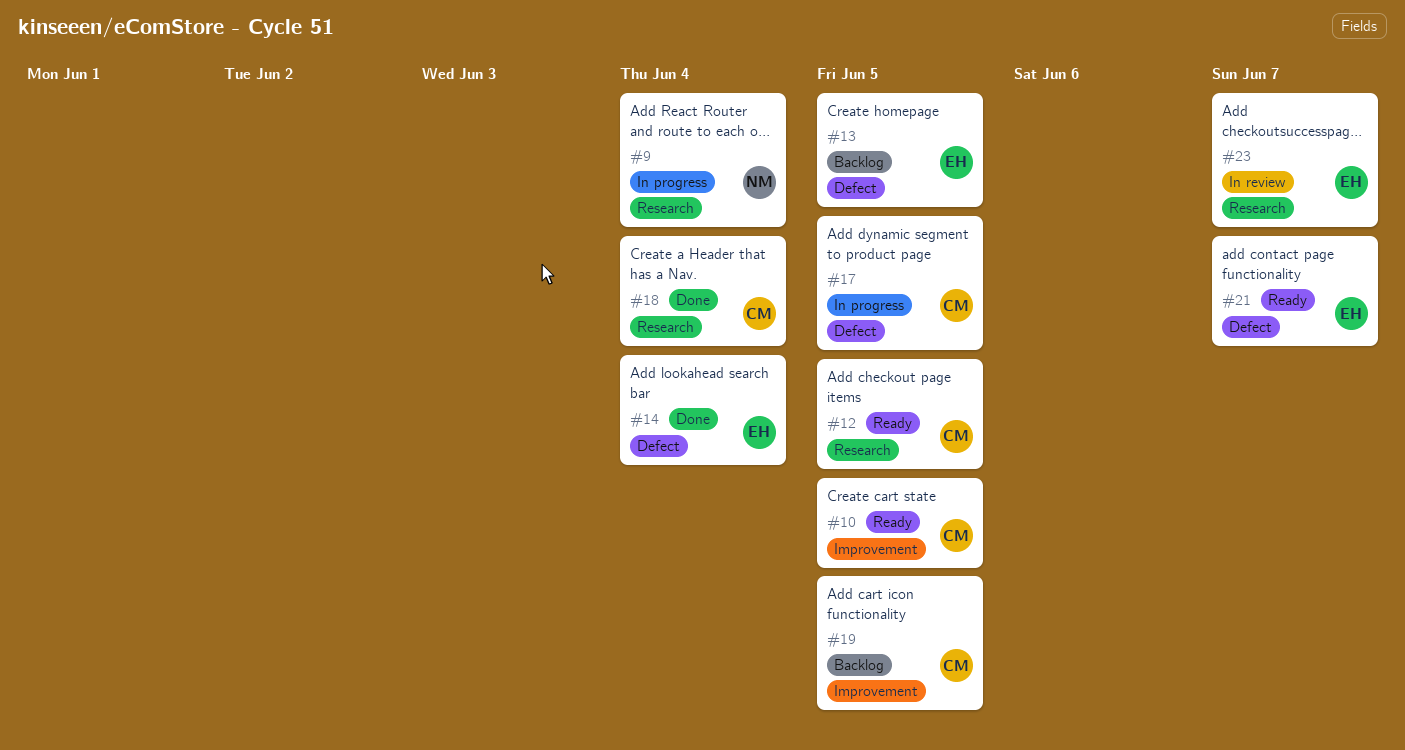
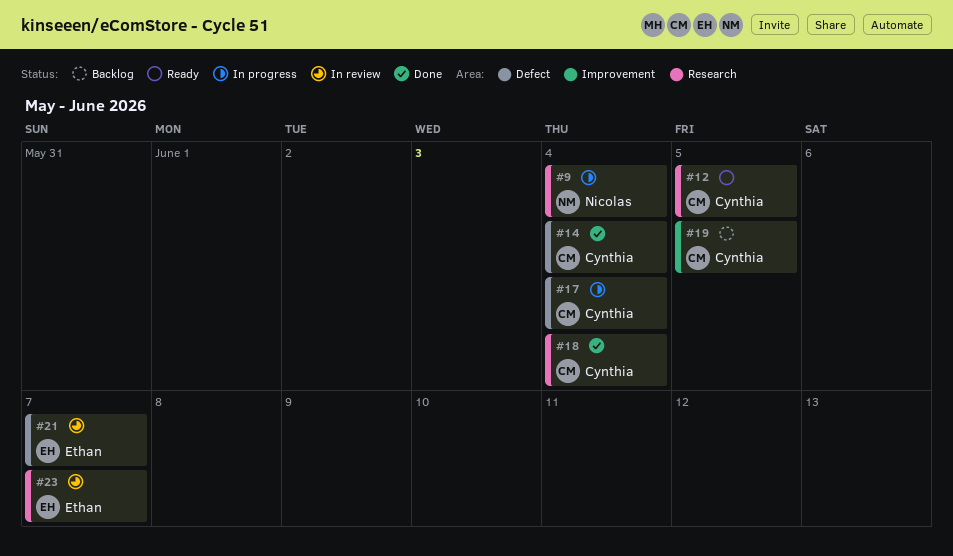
#10: present -> none
#13: present -> none
#14, owner: Ethan -> Cynthia
#17, due: Jun 5 -> Jun 4
#21, status: Ready -> In review

